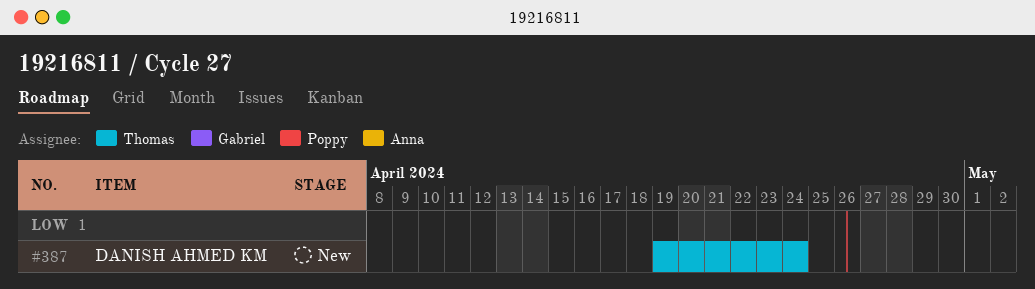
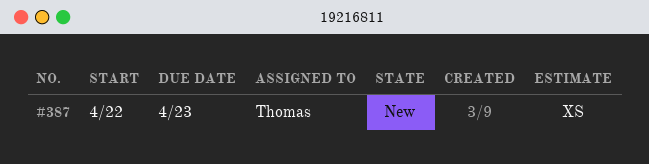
#387, start: Apr 19 -> Apr 22
#387, due: Apr 24 -> Apr 23

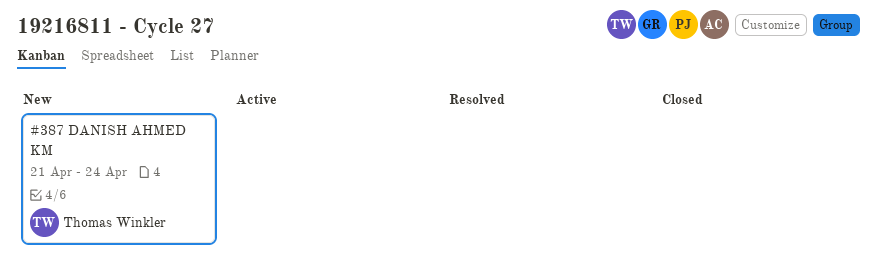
#387, start: Apr 22 -> Apr 21
#387, due: Apr 23 -> Apr 24

